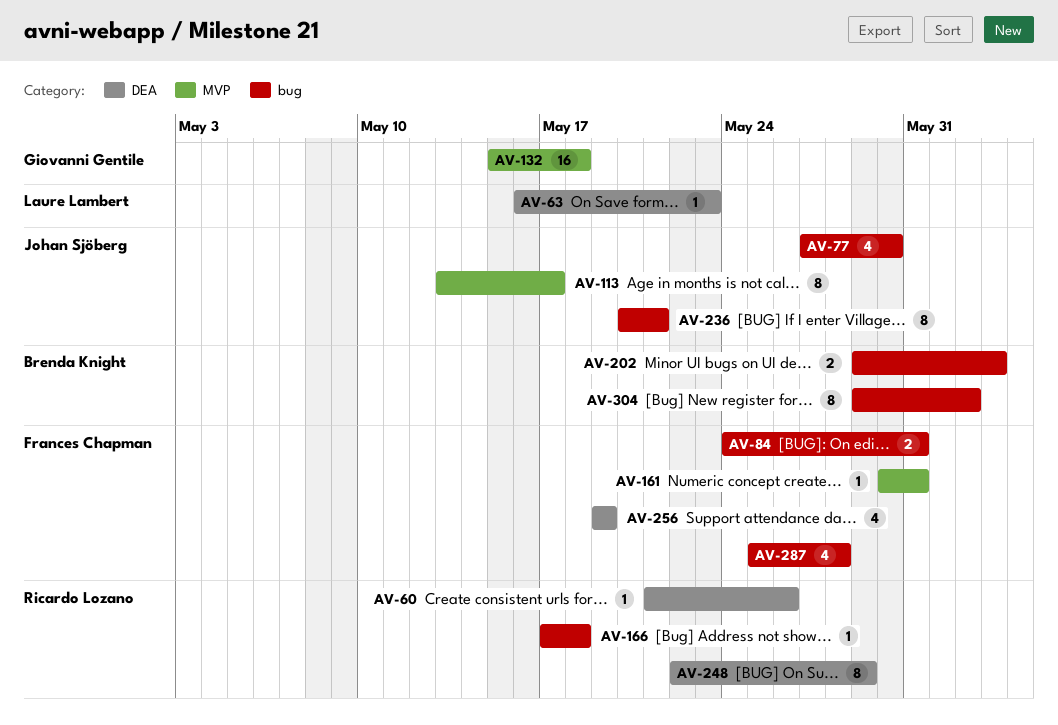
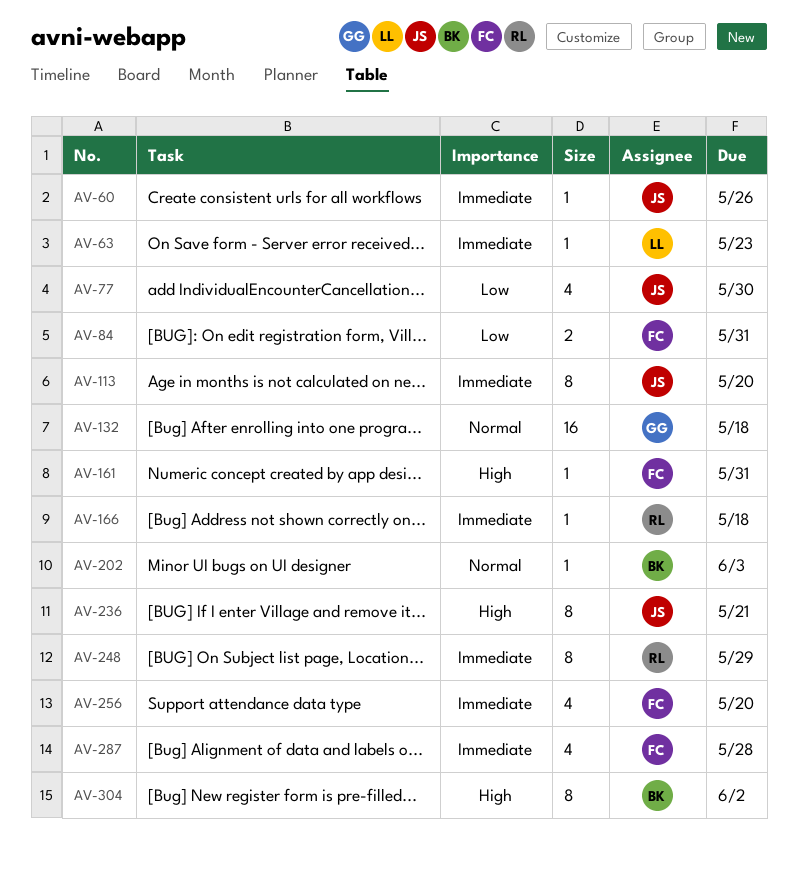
AV-60, owner: Ricardo Lozano -> Johan Sjöberg
AV-113, due: May 17 -> May 20
AV-202, estimate: 2 -> 1
AV-256, due: May 19 -> May 20

